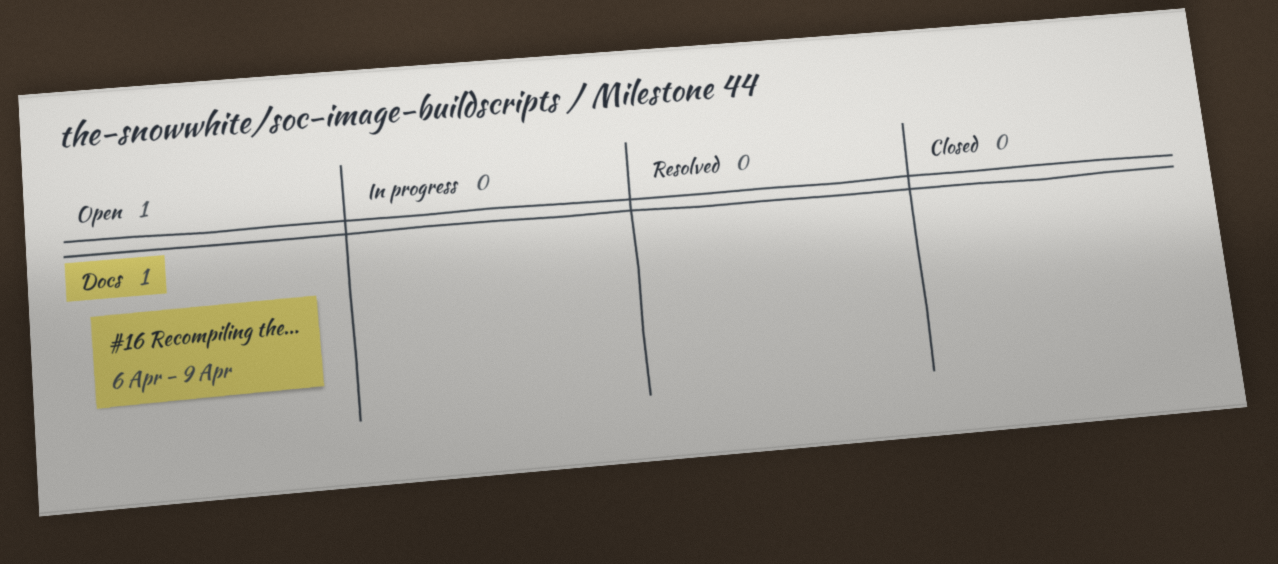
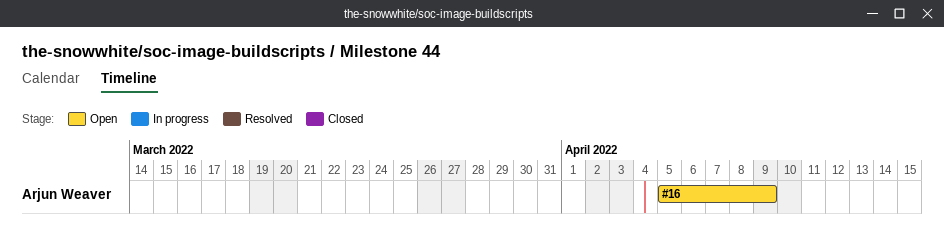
#16, start: Apr 6 -> Apr 5

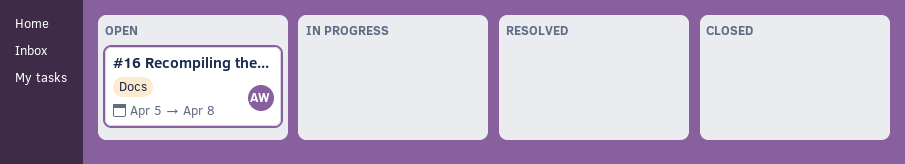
#16, due: Apr 9 -> Apr 8

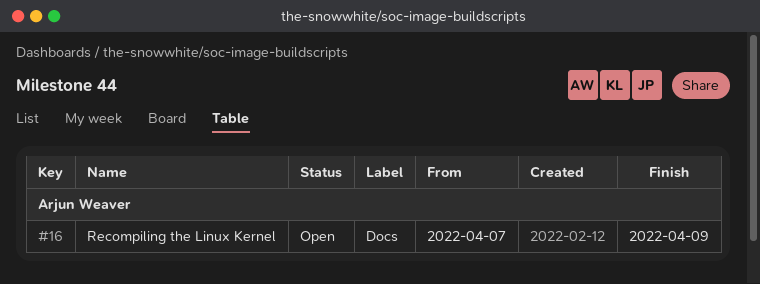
#16, start: Apr 5 -> Apr 7
#16, due: Apr 8 -> Apr 9

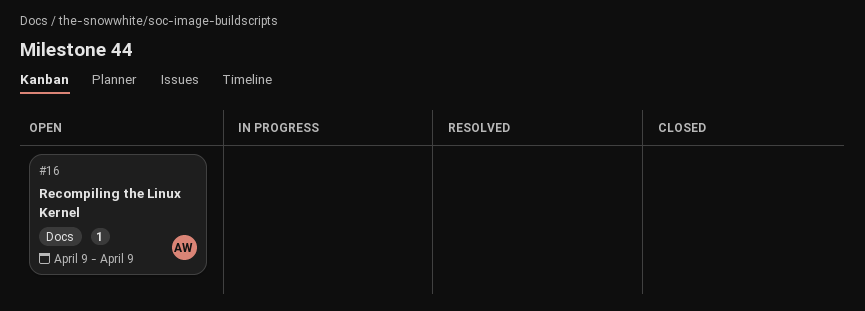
#16, start: Apr 7 -> Apr 9

